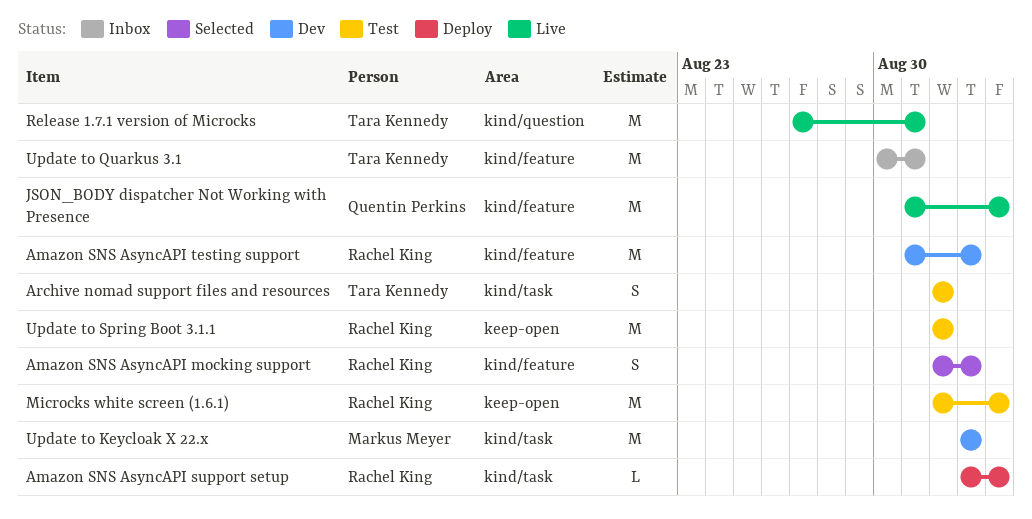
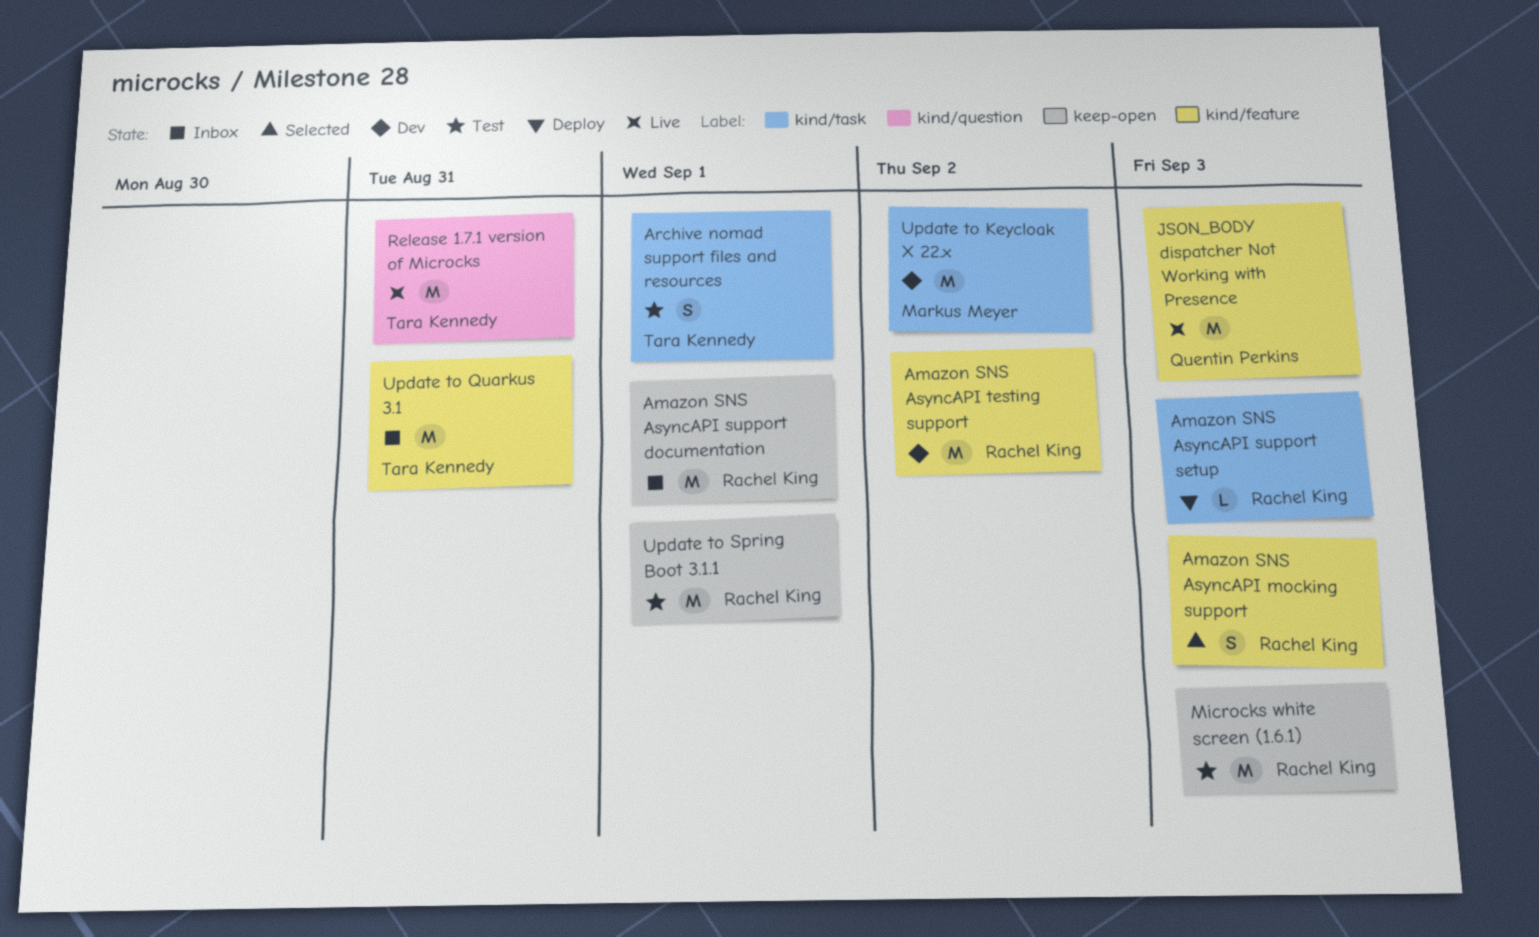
Amazon SNS AsyncAPI mocking support, due: Sep 2 -> Sep 3
Amazon SNS AsyncAPI support documentation: none -> present

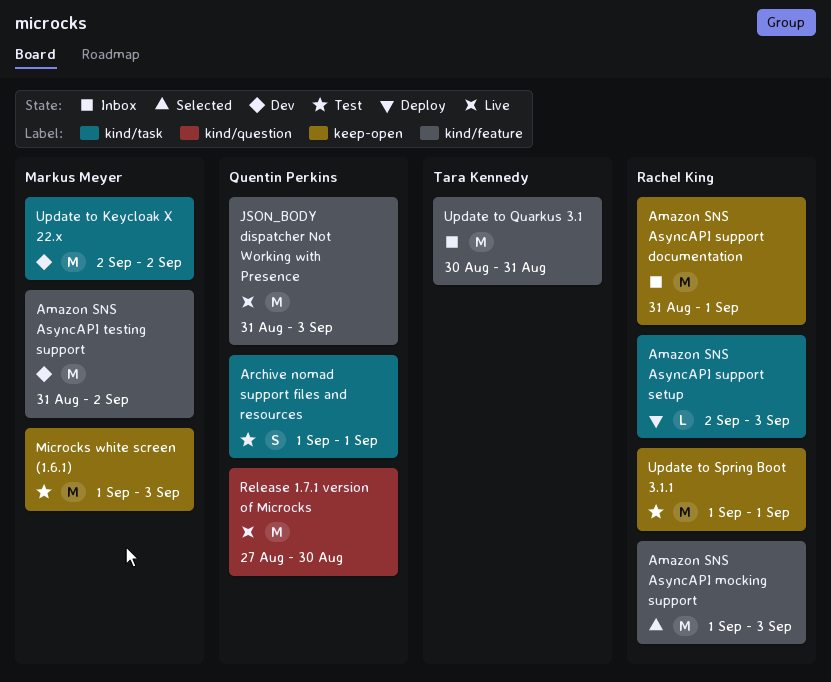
Amazon SNS AsyncAPI mocking support, estimate: S -> M
Amazon SNS AsyncAPI testing support, owner: Rachel King -> Markus Meyer
Archive nomad support files and resources, owner: Tara Kennedy -> Quentin Perkins
Microcks white screen (1.6.1), owner: Rachel King -> Markus Meyer
Release 1.7.1 version of Microcks, owner: Tara Kennedy -> Quentin Perkins
Release 1.7.1 version of Microcks, due: Aug 31 -> Aug 30

